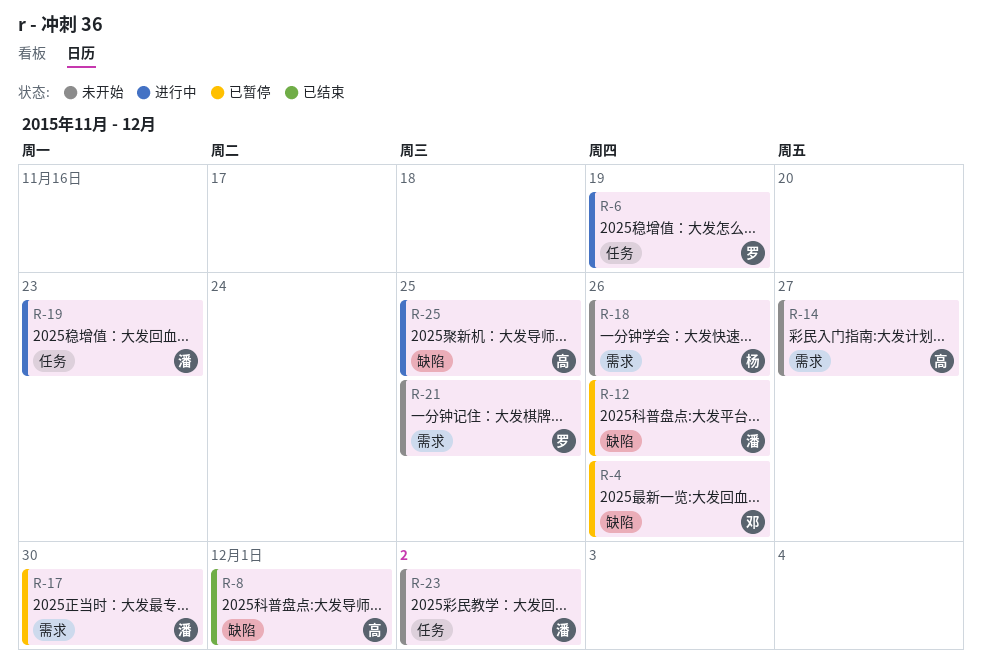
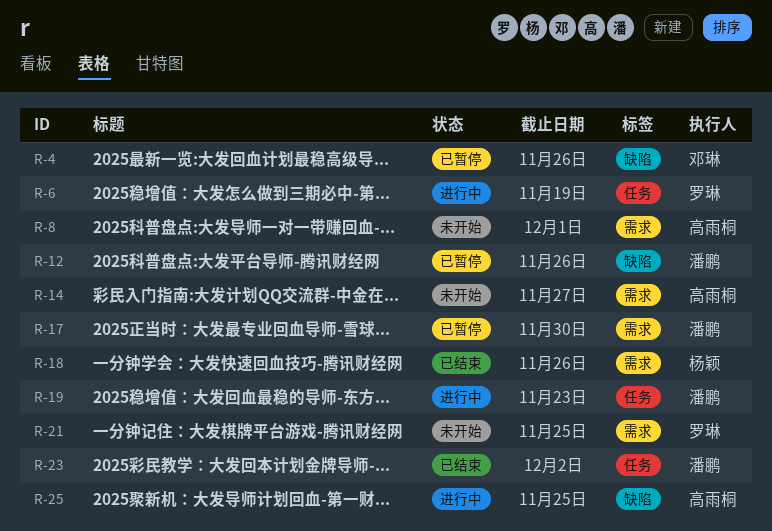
R-8, status: 已结束 -> 未开始
R-8, label: 缺陷 -> 需求
R-18, status: 未开始 -> 已结束
R-23, status: 未开始 -> 已结束

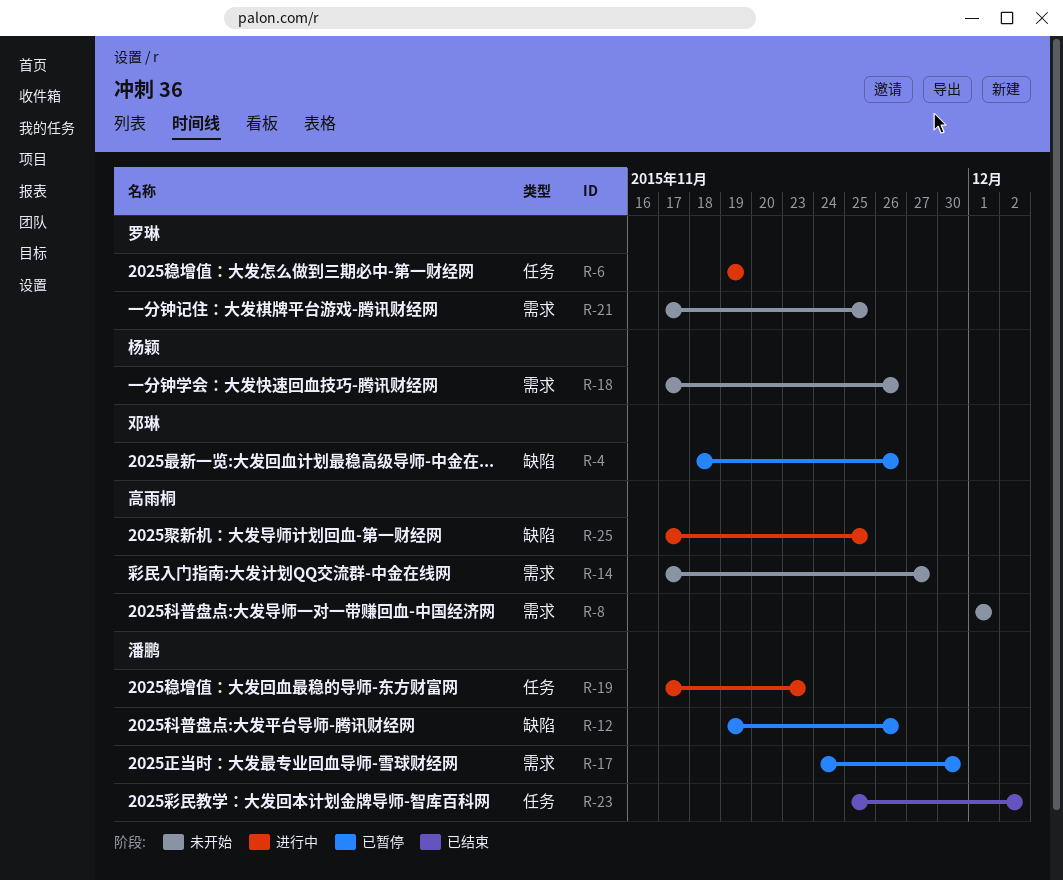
R-18, status: 已结束 -> 未开始

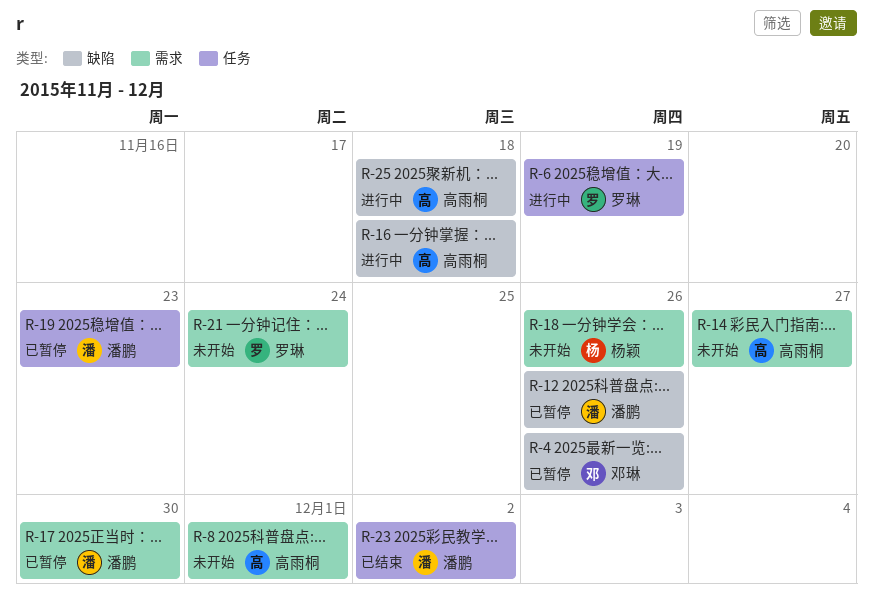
R-16: none -> present
R-19, status: 进行中 -> 已暂停
R-21, due: Nov 25 -> Nov 24
R-25, due: Nov 25 -> Nov 18

